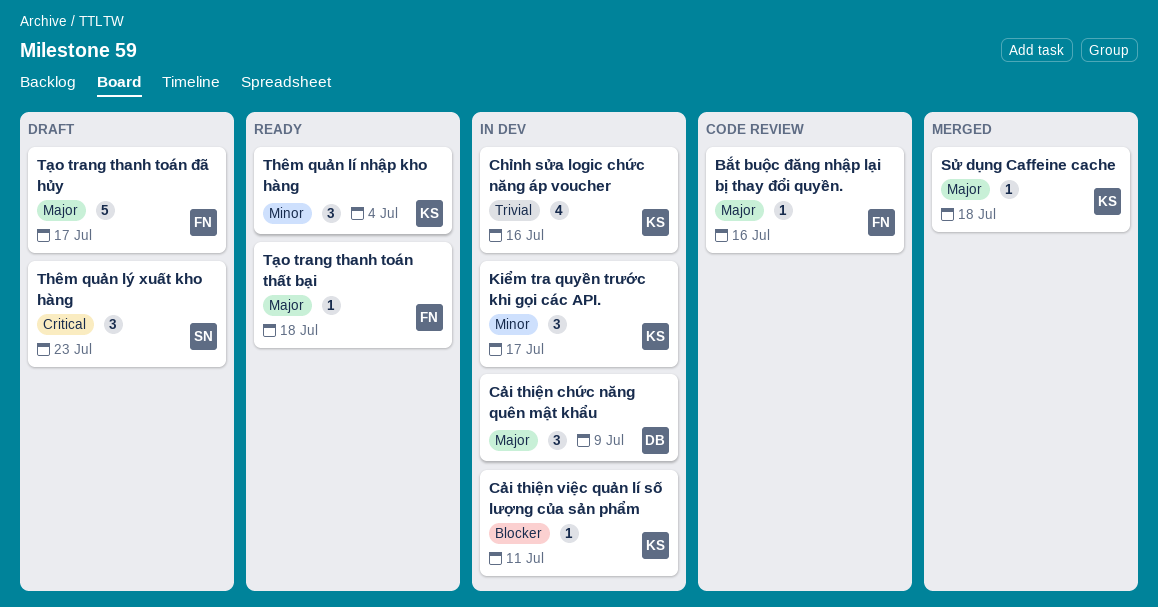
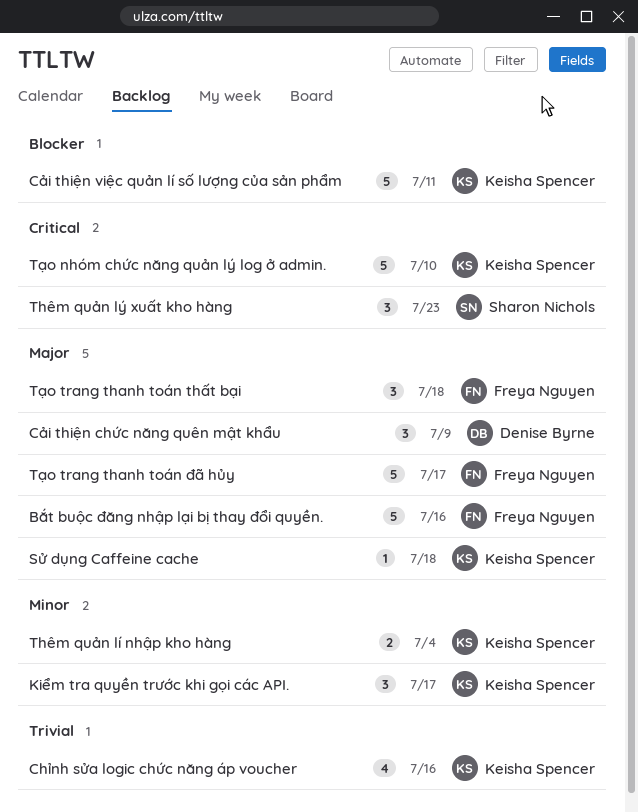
Bắt buộc đăng nhập lại bị thay đổi quyền., estimate: 1 -> 5
Cải thiện việc quản lí số lượng của sản phẩm, estimate: 1 -> 5
Thêm quản lí nhập kho hàng, estimate: 3 -> 2
Tạo nhóm chức năng quản lý log ở admin.: none -> present
Tạo trang thanh toán thất bại, estimate: 1 -> 3

